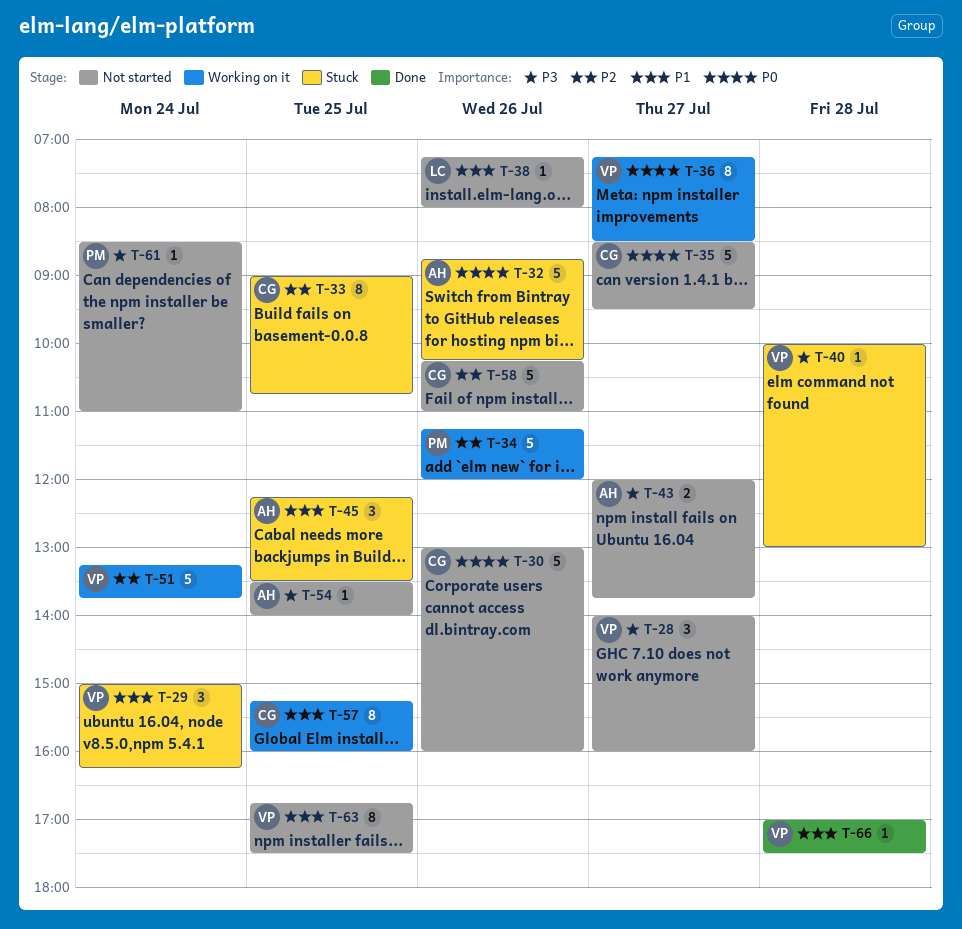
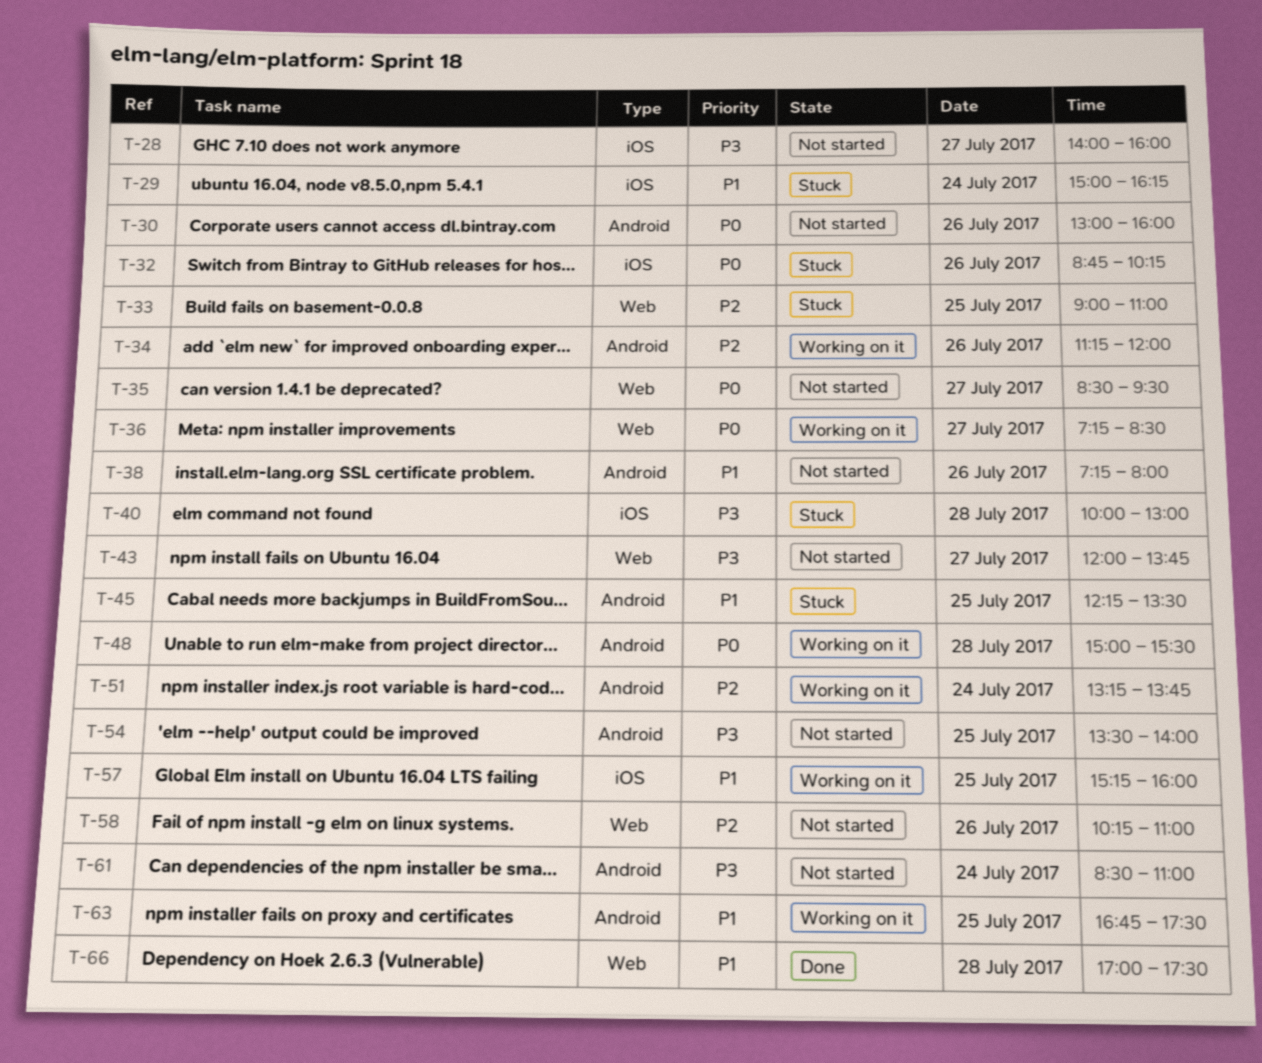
T-33, ends: 10:45 -> 11:00
T-48: none -> present
T-63, status: Not started -> Working on it

